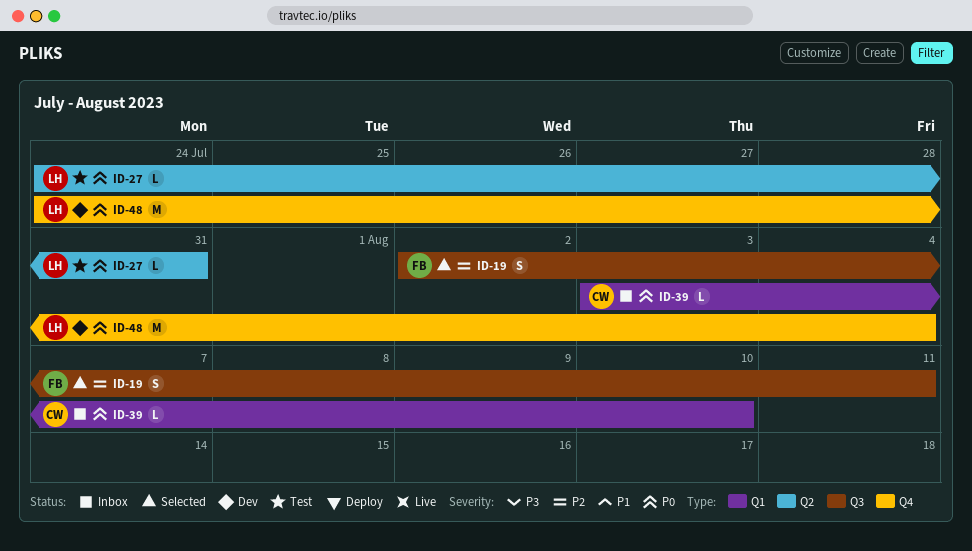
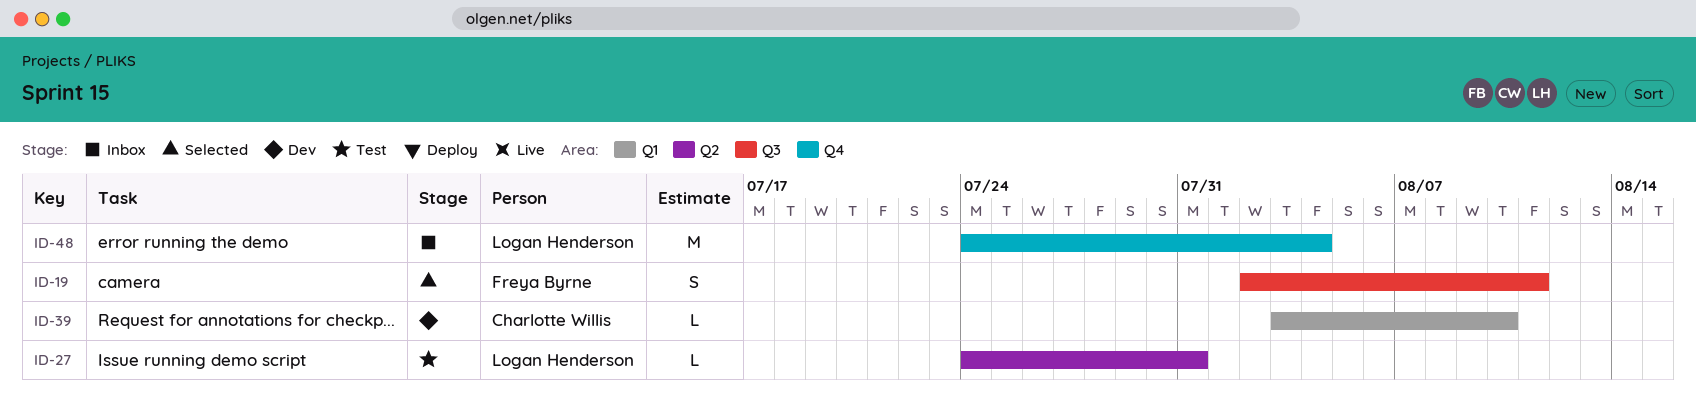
ID-39, status: Inbox -> Dev
ID-48, status: Dev -> Inbox

